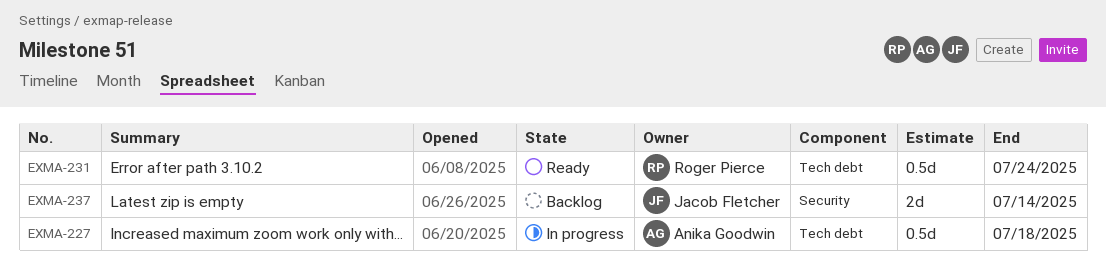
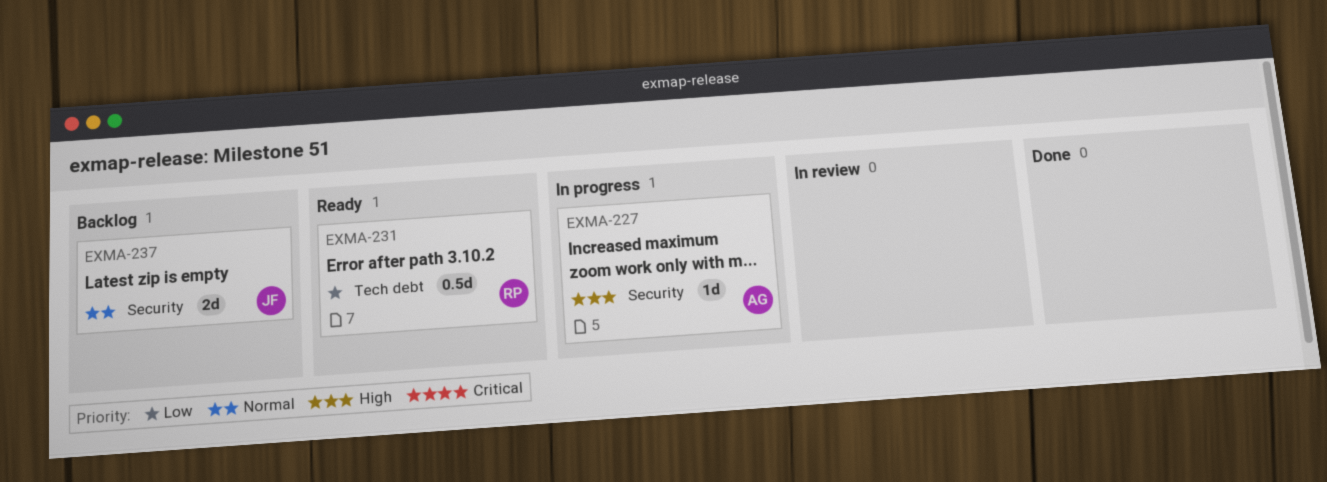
EXMA-227, label: Tech debt -> Security
EXMA-227, estimate: 0.5d -> 1d

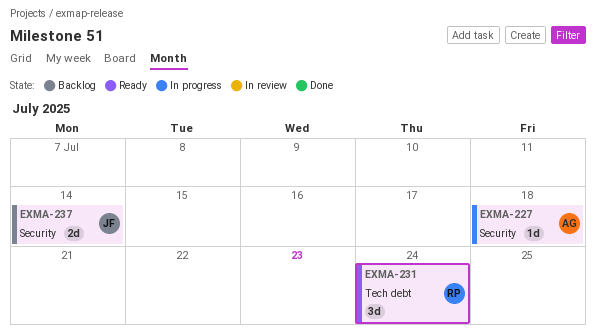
EXMA-231, estimate: 0.5d -> 3d

